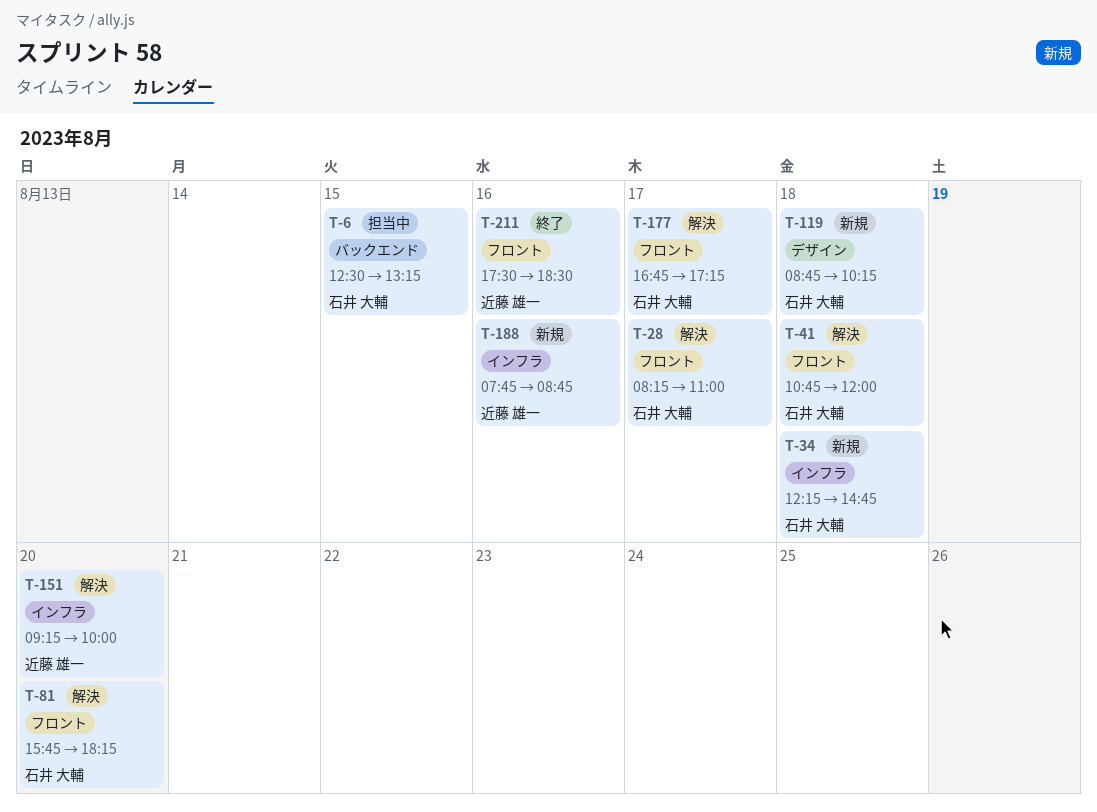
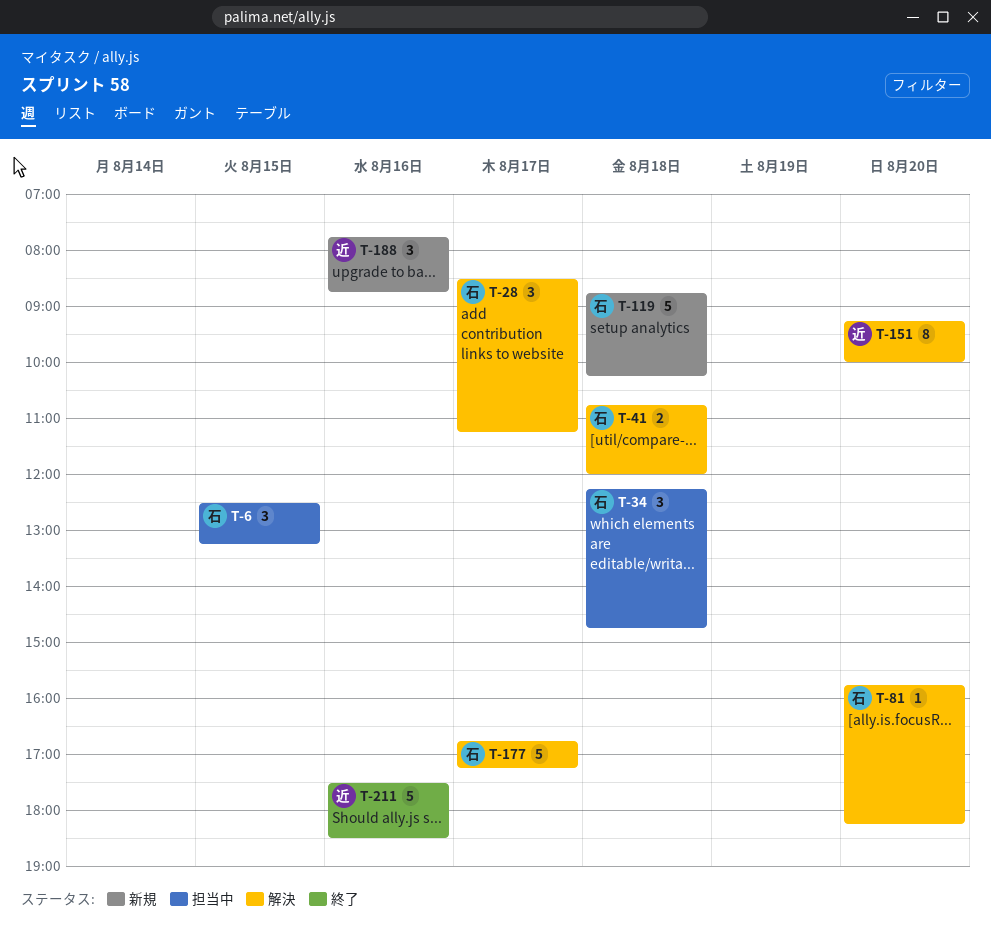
T-28, begins: 08:15 -> 08:30
T-28, ends: 11:00 -> 11:15
T-34, status: 新規 -> 担当中

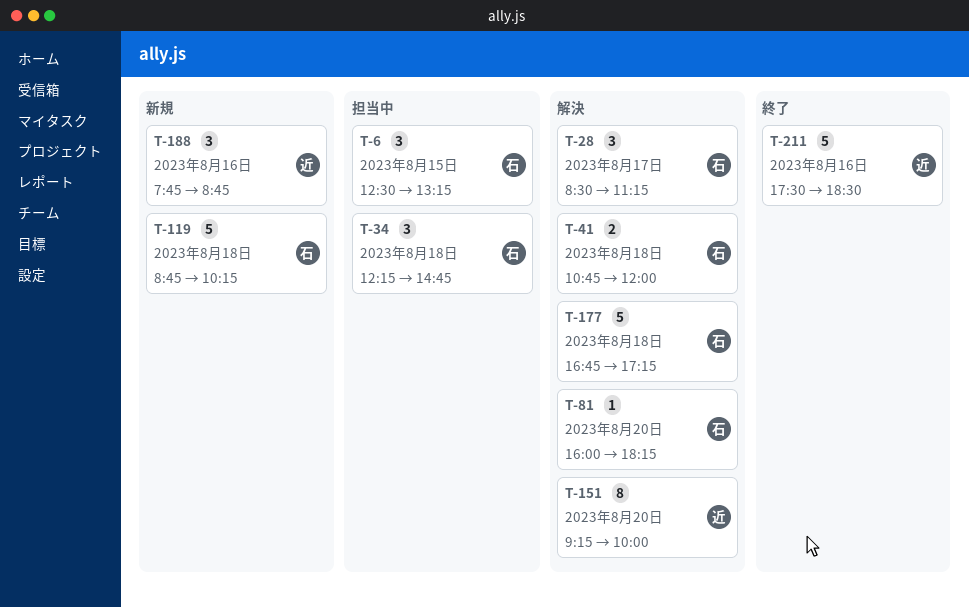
T-81, begins: 15:45 -> 16:00
T-177, day: Aug 17 -> Aug 18

